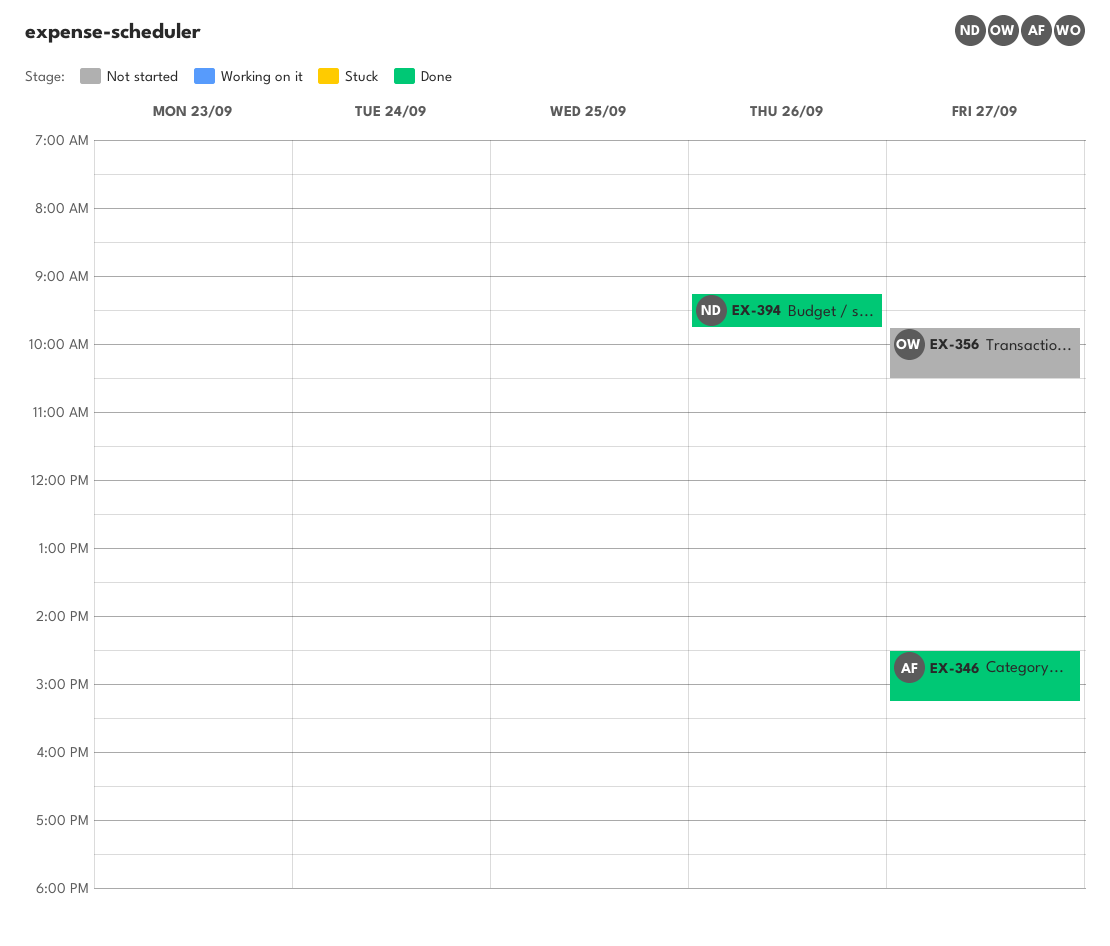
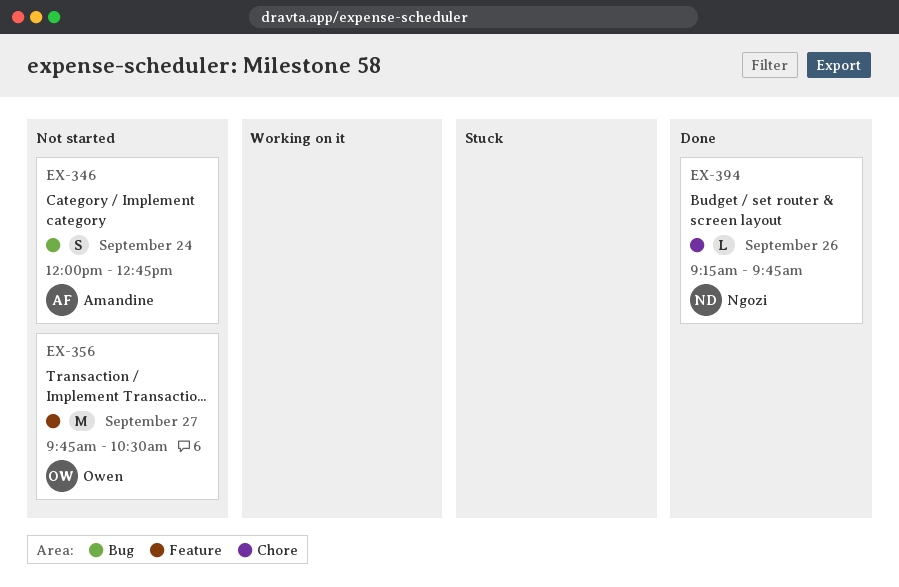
EX-346, status: Done -> Not started
EX-346, day: Sep 27 -> Sep 24
EX-346, begins: 14:30 -> 12:00
EX-346, ends: 15:15 -> 12:45

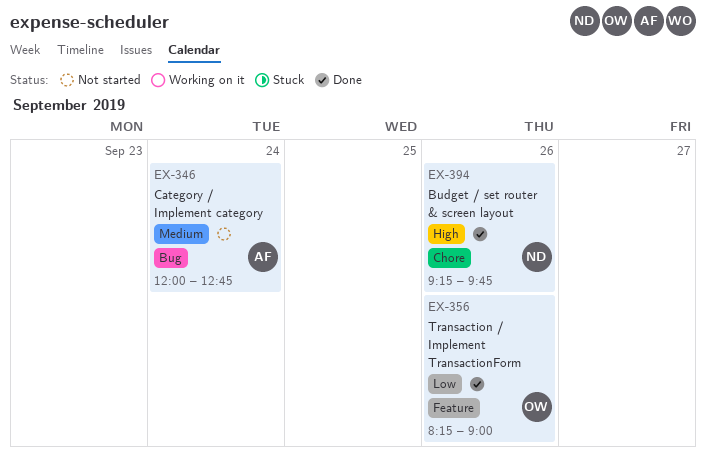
EX-356, status: Not started -> Done
EX-356, day: Sep 27 -> Sep 26
EX-356, begins: 09:45 -> 08:15
EX-356, ends: 10:30 -> 09:00

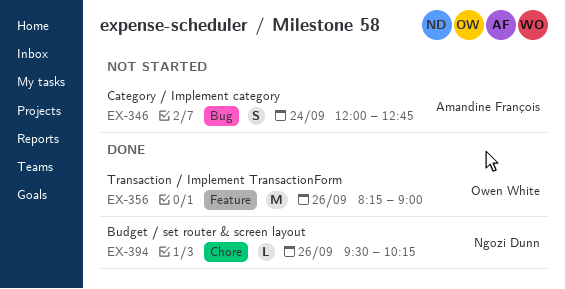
EX-394, begins: 09:15 -> 09:30
EX-394, ends: 09:45 -> 10:15

